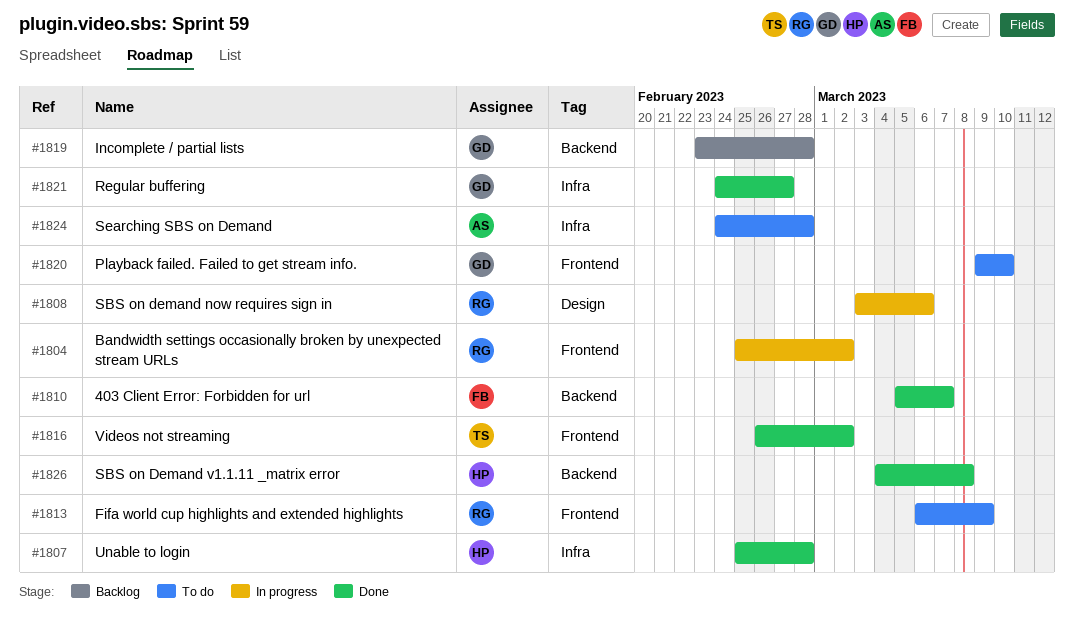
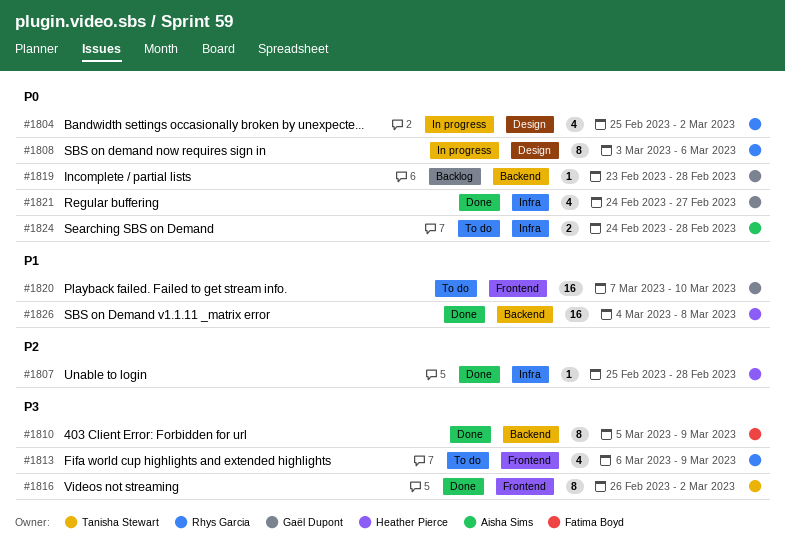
#1804, label: Frontend -> Design
#1810, due: Mar 7 -> Mar 9
#1820, start: Mar 9 -> Mar 7

